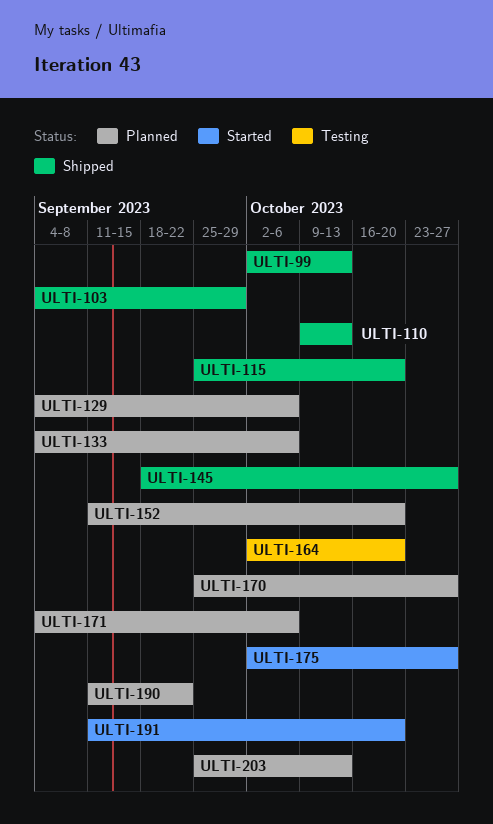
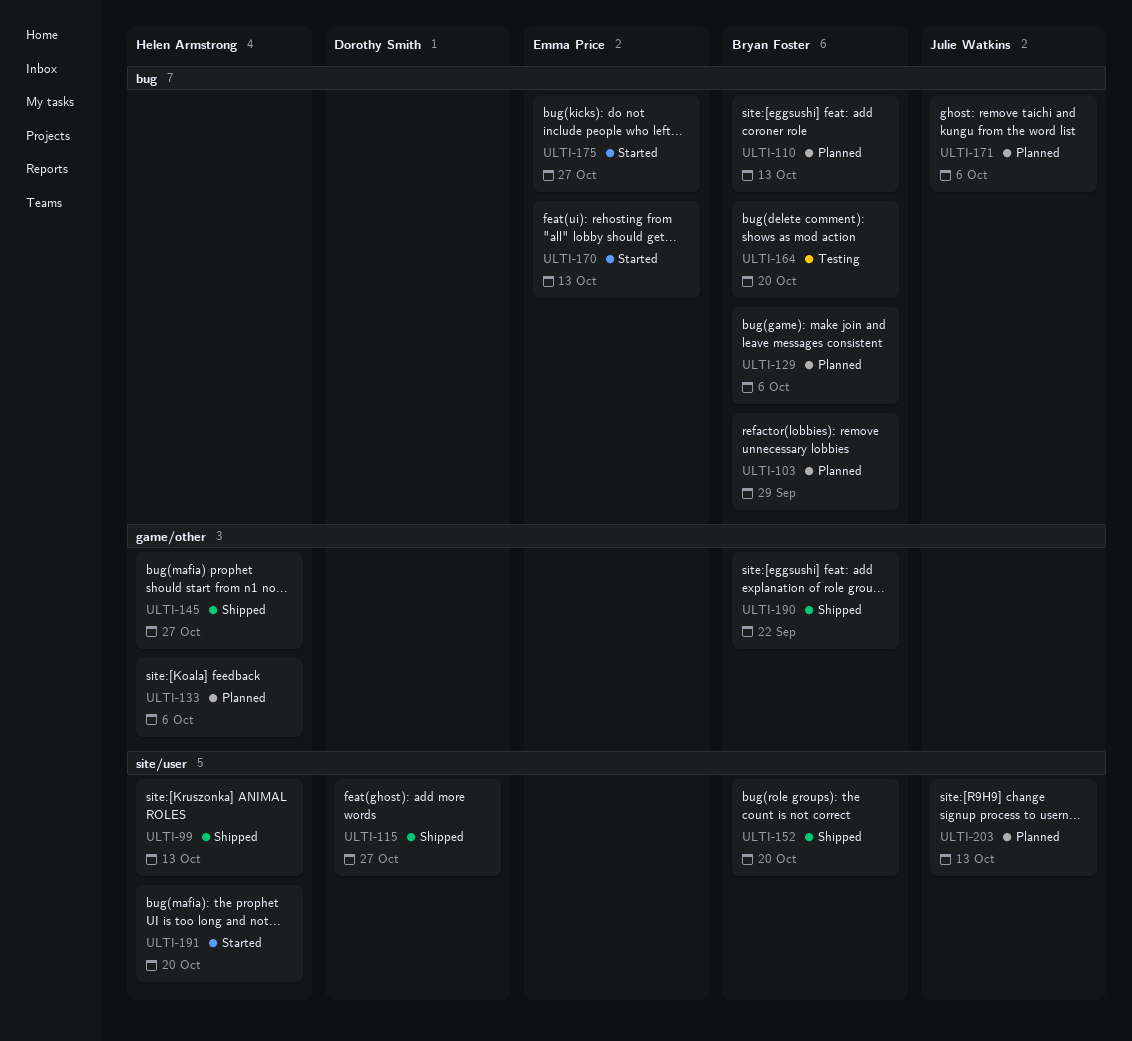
ULTI-103, status: Shipped -> Planned
ULTI-110, status: Shipped -> Planned
ULTI-115, due: Oct 20 -> Oct 27
ULTI-152, status: Planned -> Shipped
ULTI-170, status: Planned -> Started
ULTI-170, due: Oct 27 -> Oct 13
ULTI-190, status: Planned -> Shipped

